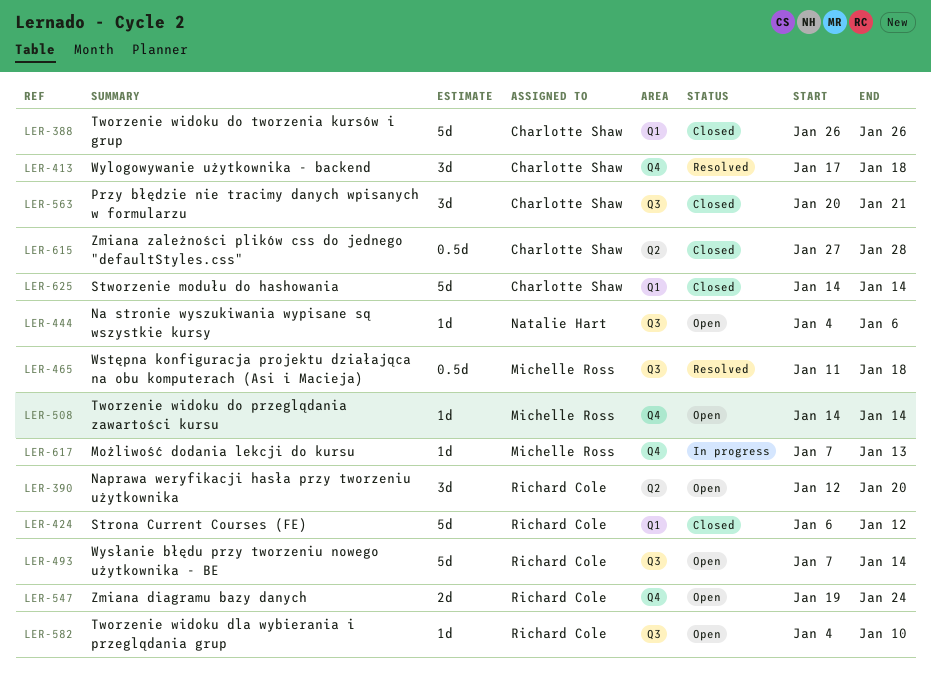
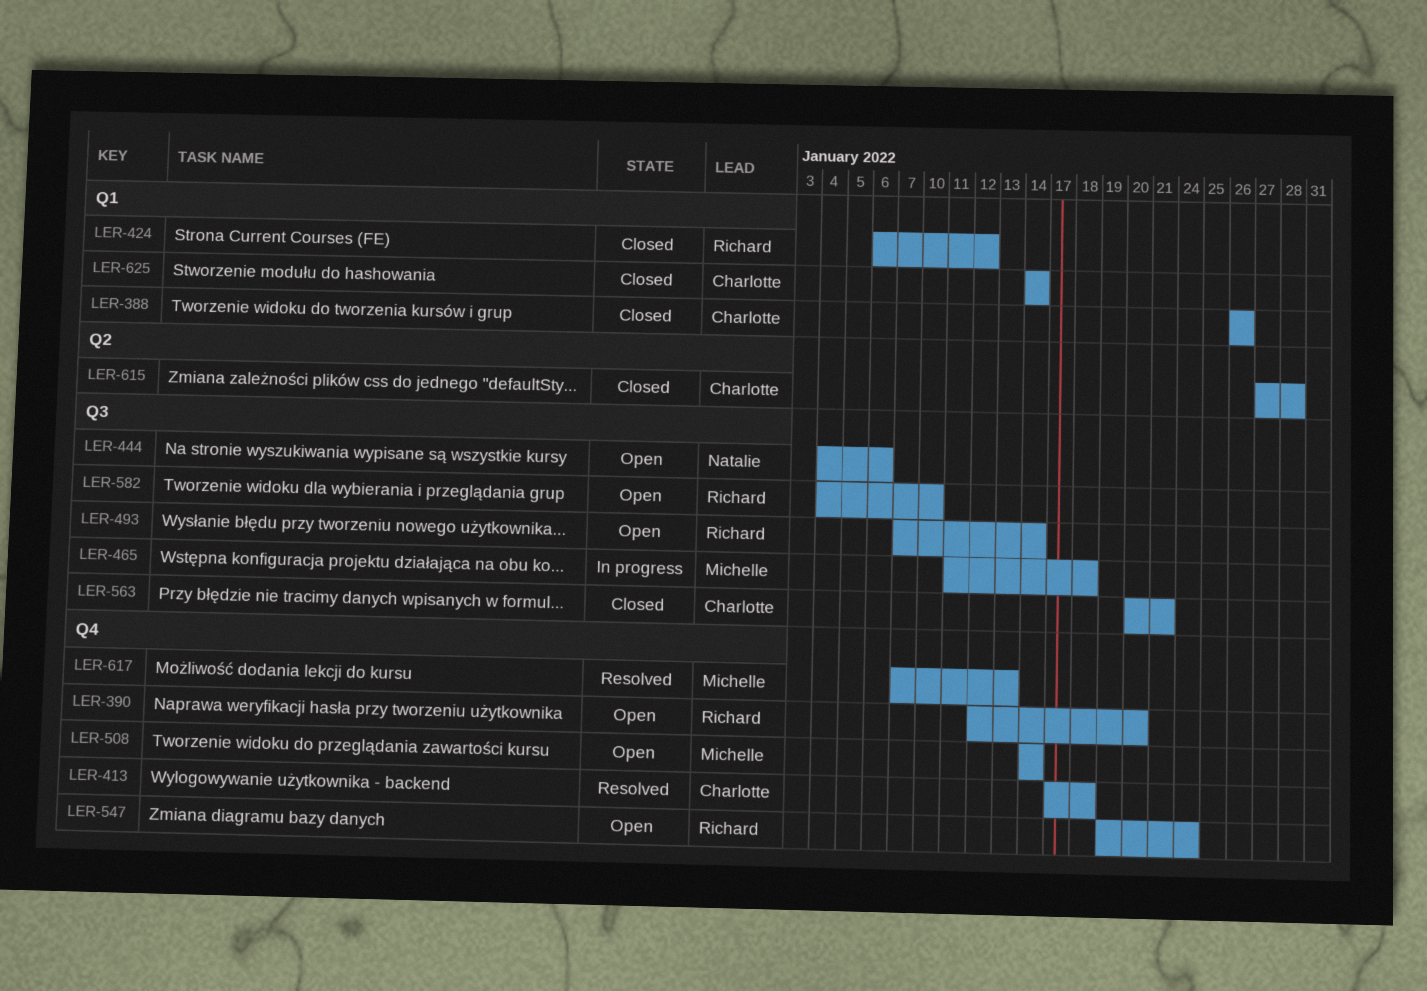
LER-390, label: Q2 -> Q4
LER-465, status: Resolved -> In progress
LER-617, status: In progress -> Resolved

